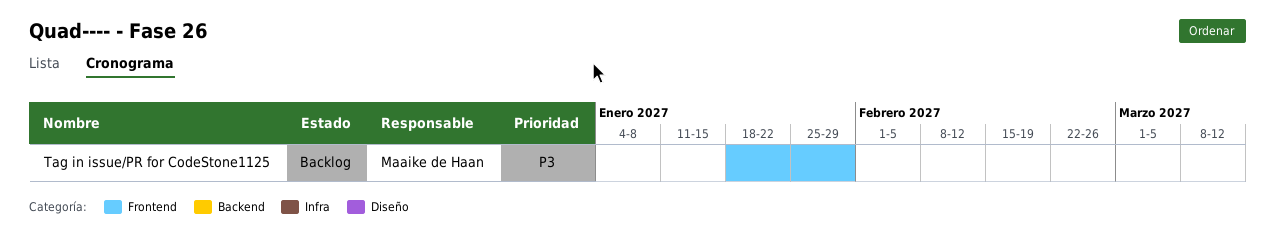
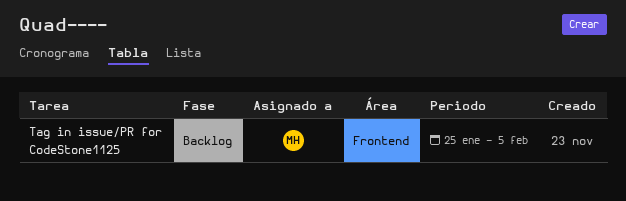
Tag in issue/PR for CodeStone1125, start: Jan 18 -> Jan 25
Tag in issue/PR for CodeStone1125, due: Jan 29 -> Feb 5

